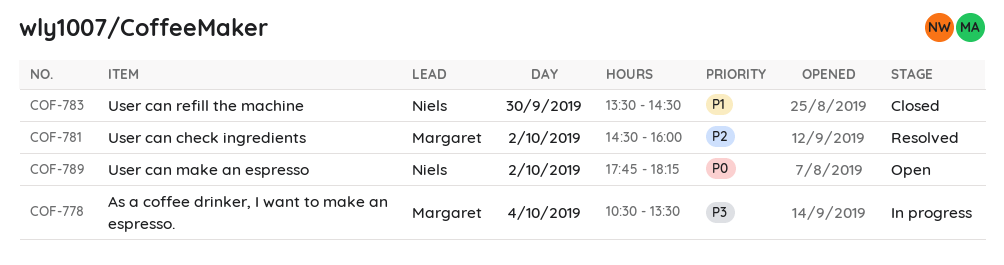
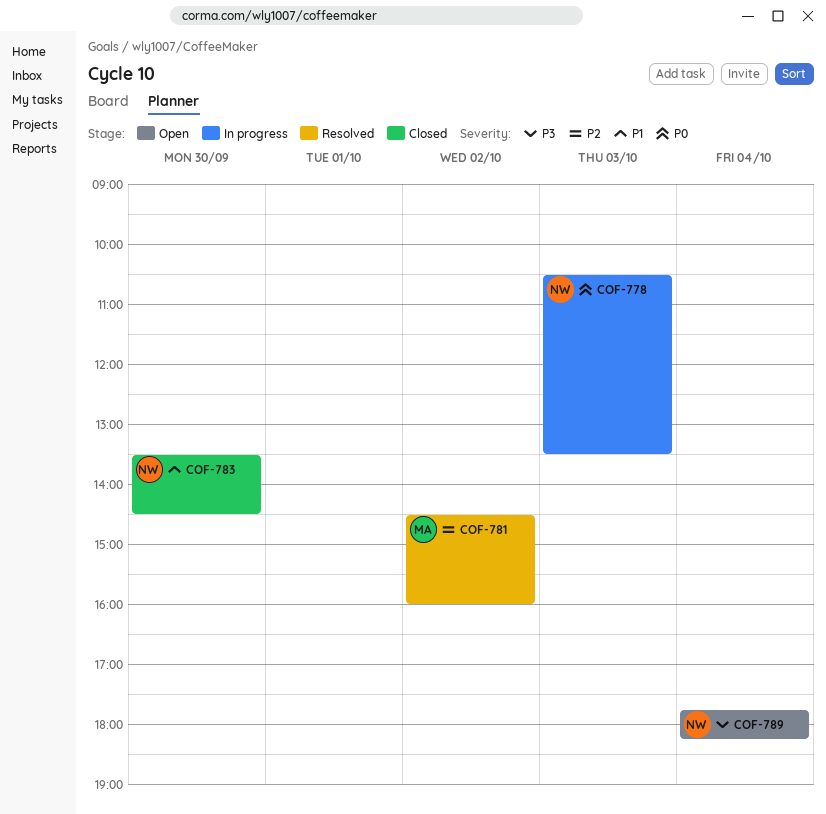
COF-778, owner: Margaret -> Niels
COF-778, priority: P3 -> P0
COF-778, day: Oct 4 -> Oct 3
COF-789, priority: P0 -> P3
COF-789, day: Oct 2 -> Oct 4

